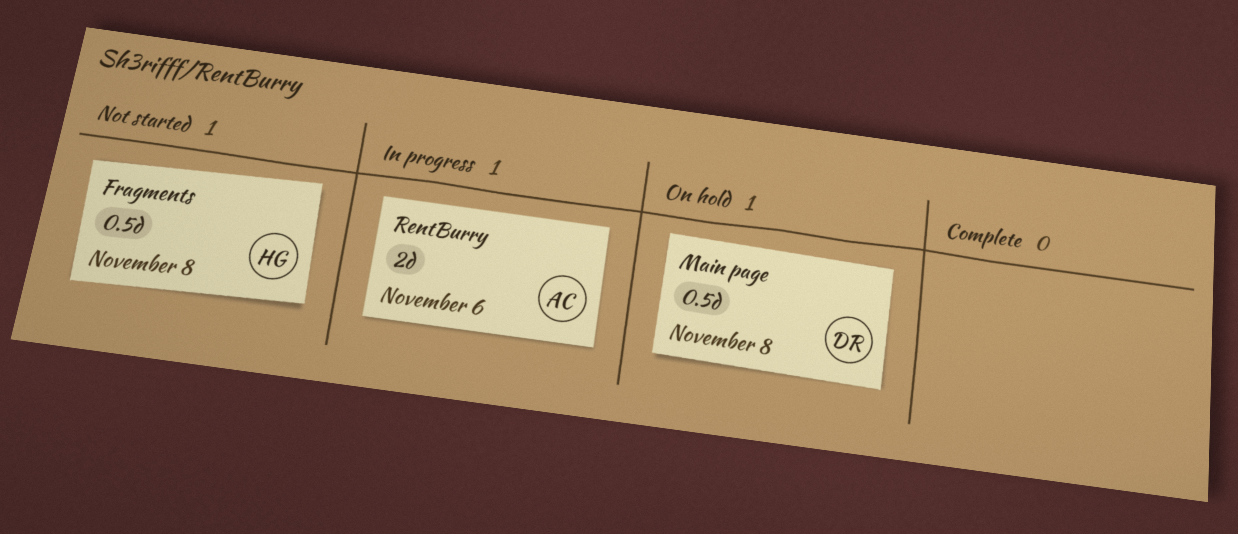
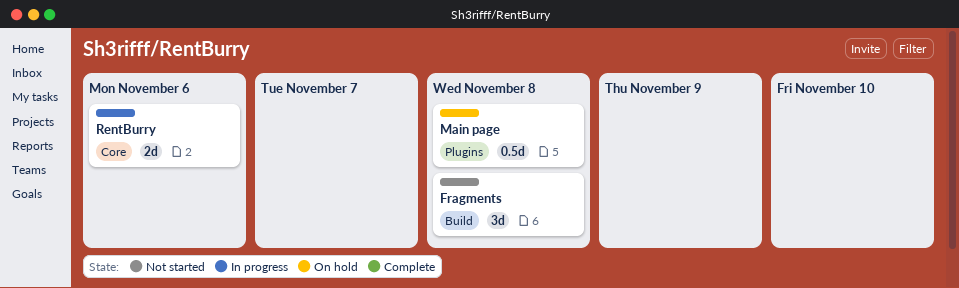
Fragments, estimate: 0.5d -> 3d

